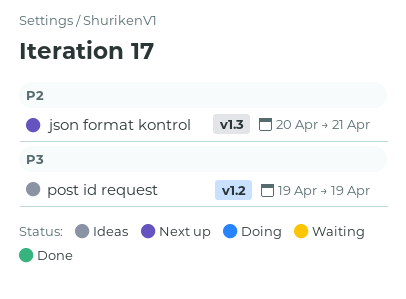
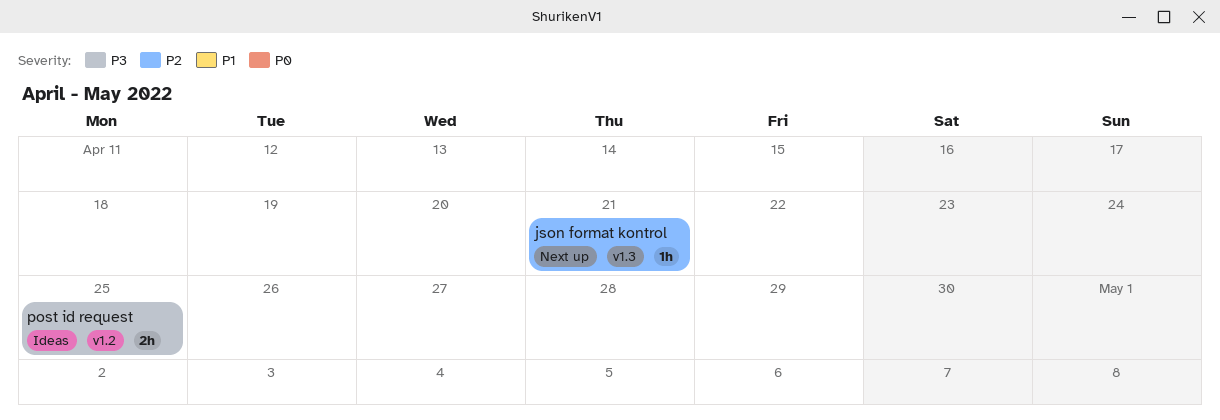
post id request, due: Apr 19 -> Apr 25

